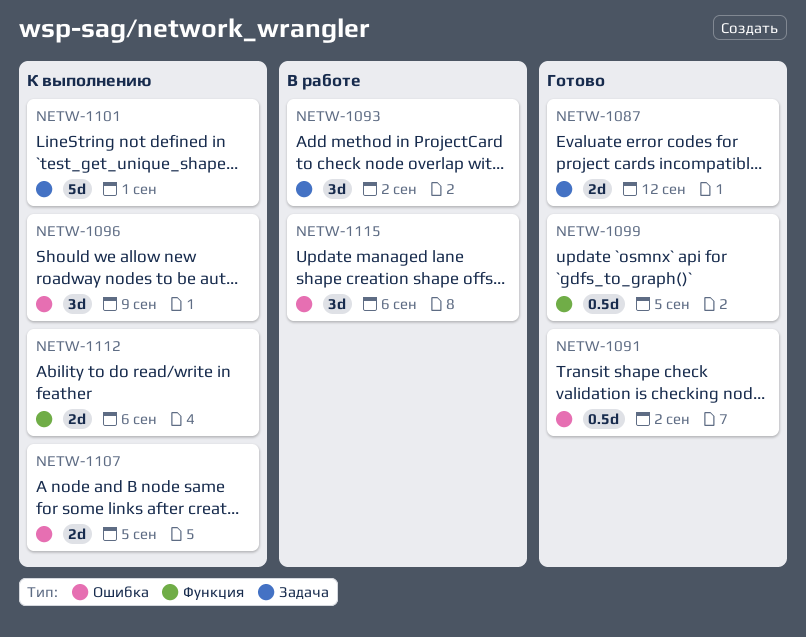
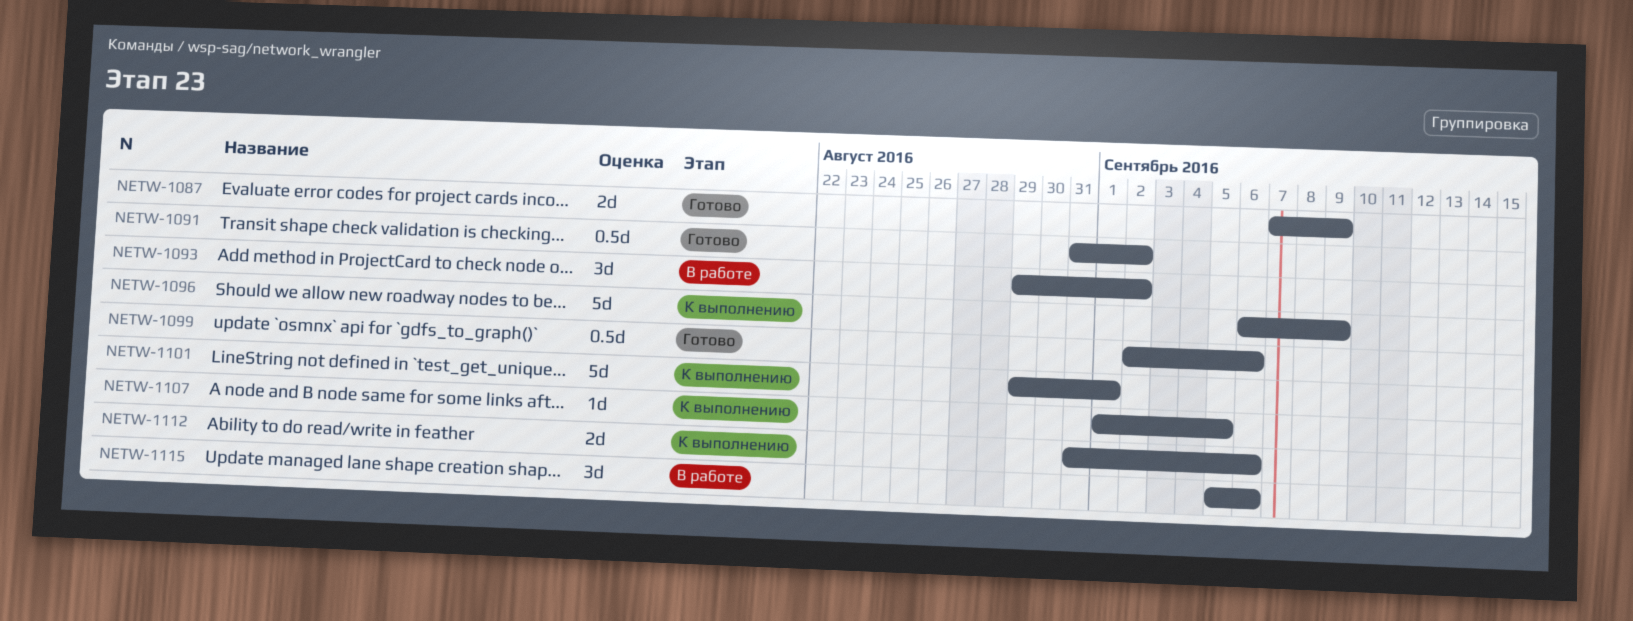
NETW-1087, due: Sep 12 -> Sep 9
NETW-1096, estimate: 3d -> 5d
NETW-1099, due: Sep 5 -> Sep 6
NETW-1107, estimate: 2d -> 1d

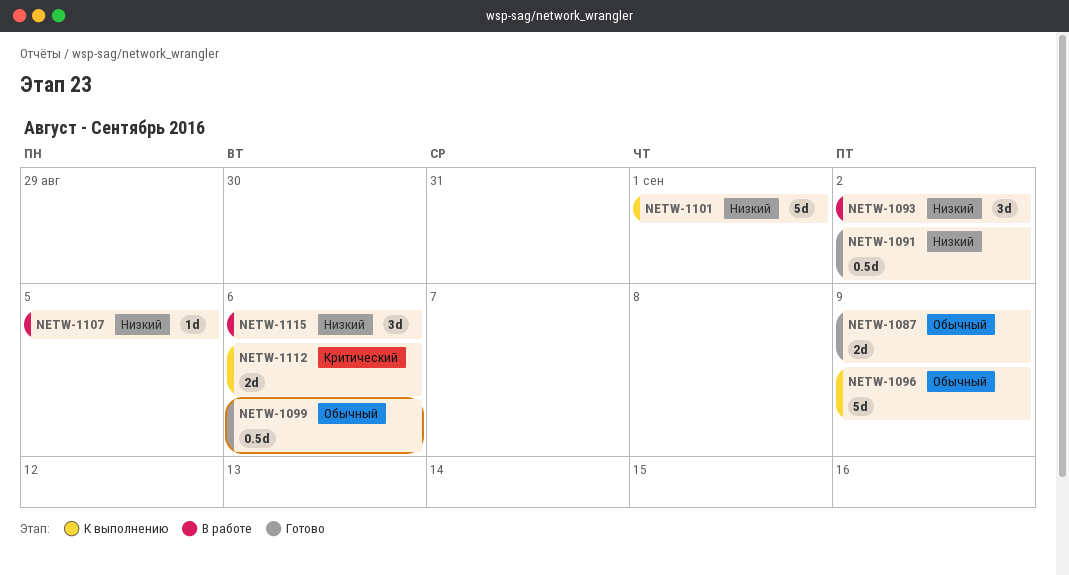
NETW-1107, status: К выполнению -> В работе

